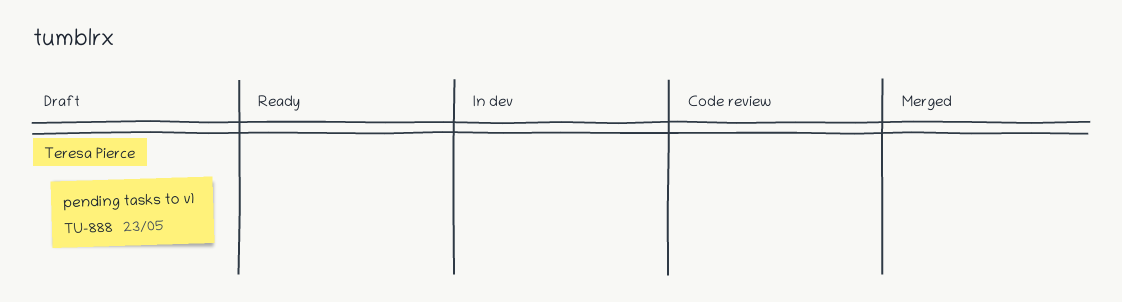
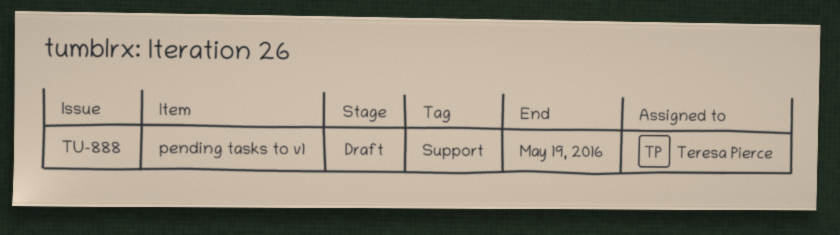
TU-888, due: May 23 -> May 19

